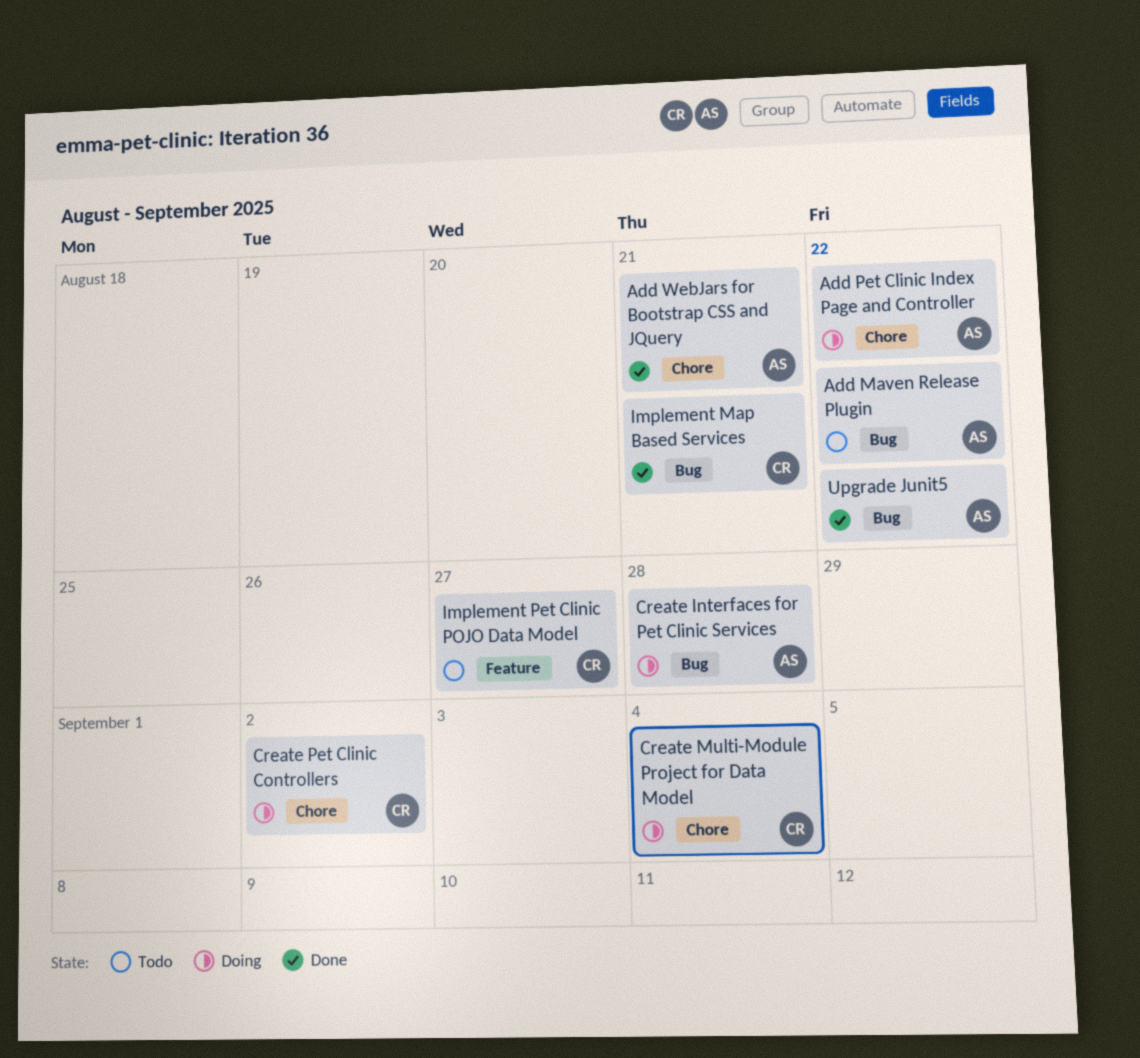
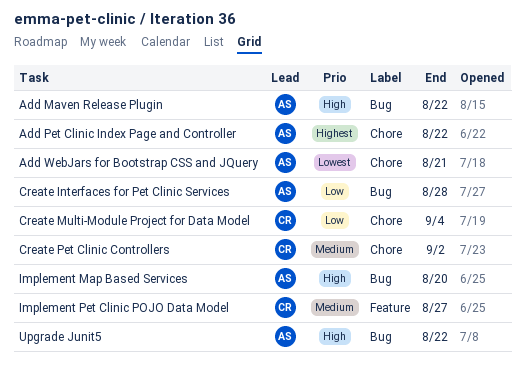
Implement Map Based Services, owner: CR -> AS
Implement Map Based Services, due: Aug 21 -> Aug 20

